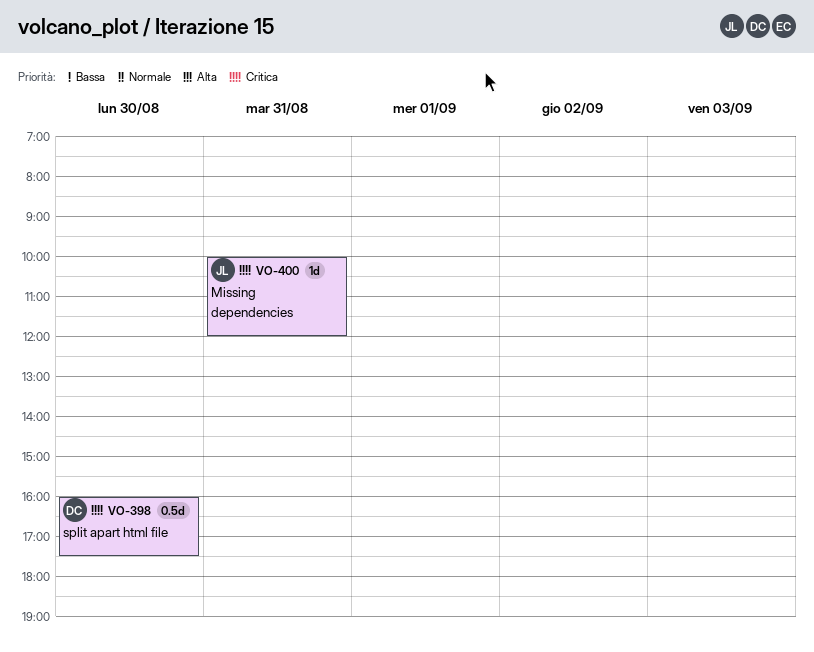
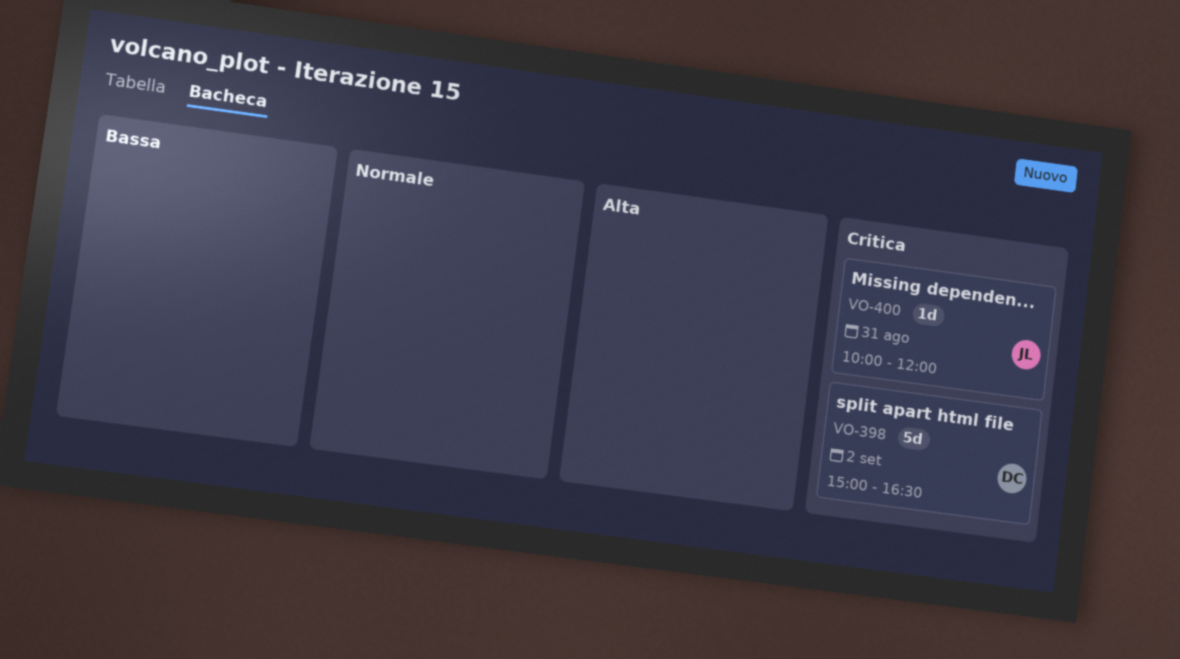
VO-398, estimate: 0.5d -> 5d
VO-398, day: Aug 30 -> Sep 2
VO-398, begins: 16:00 -> 15:00
VO-398, ends: 17:30 -> 16:30

